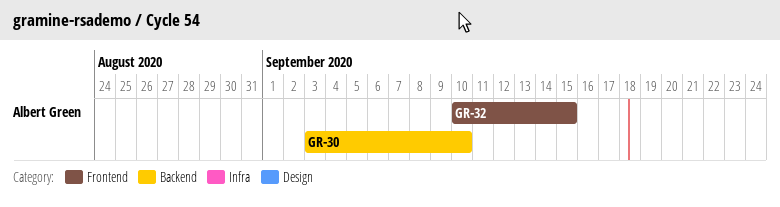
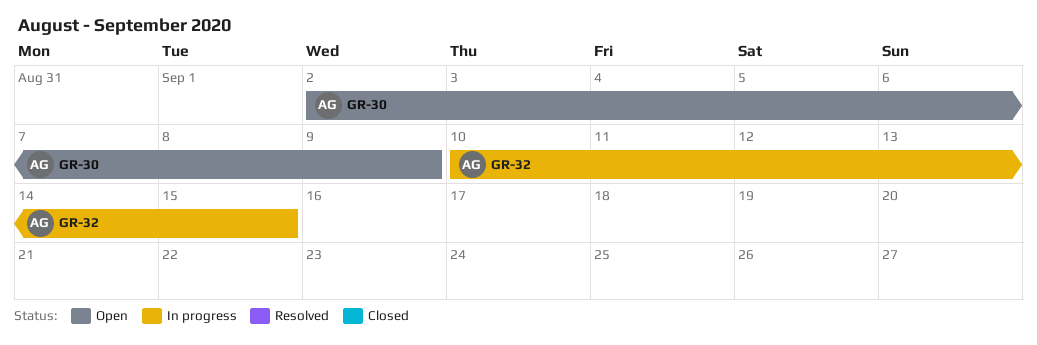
GR-30, start: Sep 3 -> Sep 2
GR-30, due: Sep 10 -> Sep 9

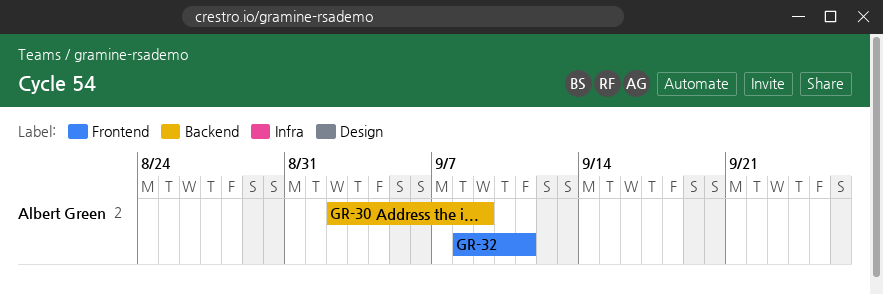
GR-32, start: Sep 10 -> Sep 8
GR-32, due: Sep 15 -> Sep 11

